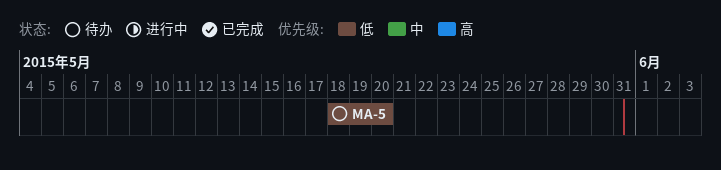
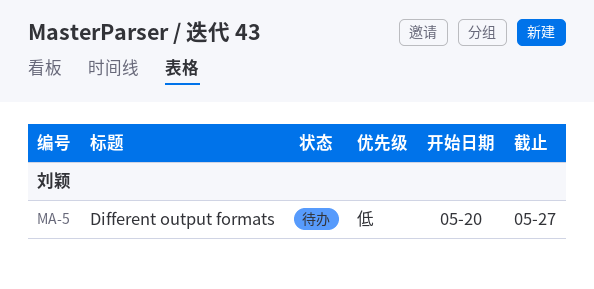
MA-5, start: May 18 -> May 20
MA-5, due: May 20 -> May 27

